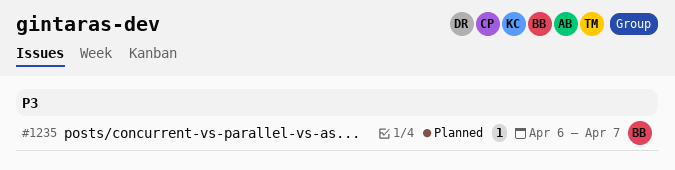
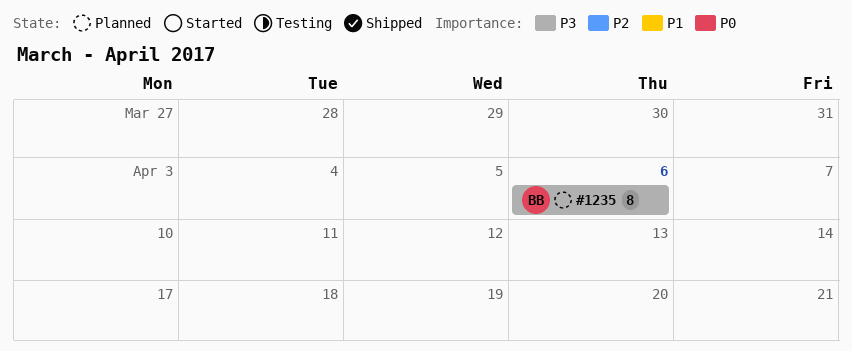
#1235, estimate: 1 -> 8
#1235, due: Apr 7 -> Apr 6

